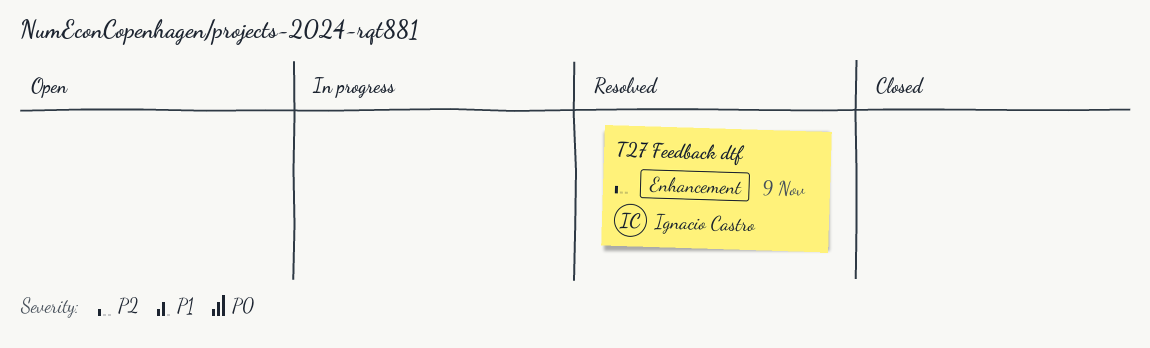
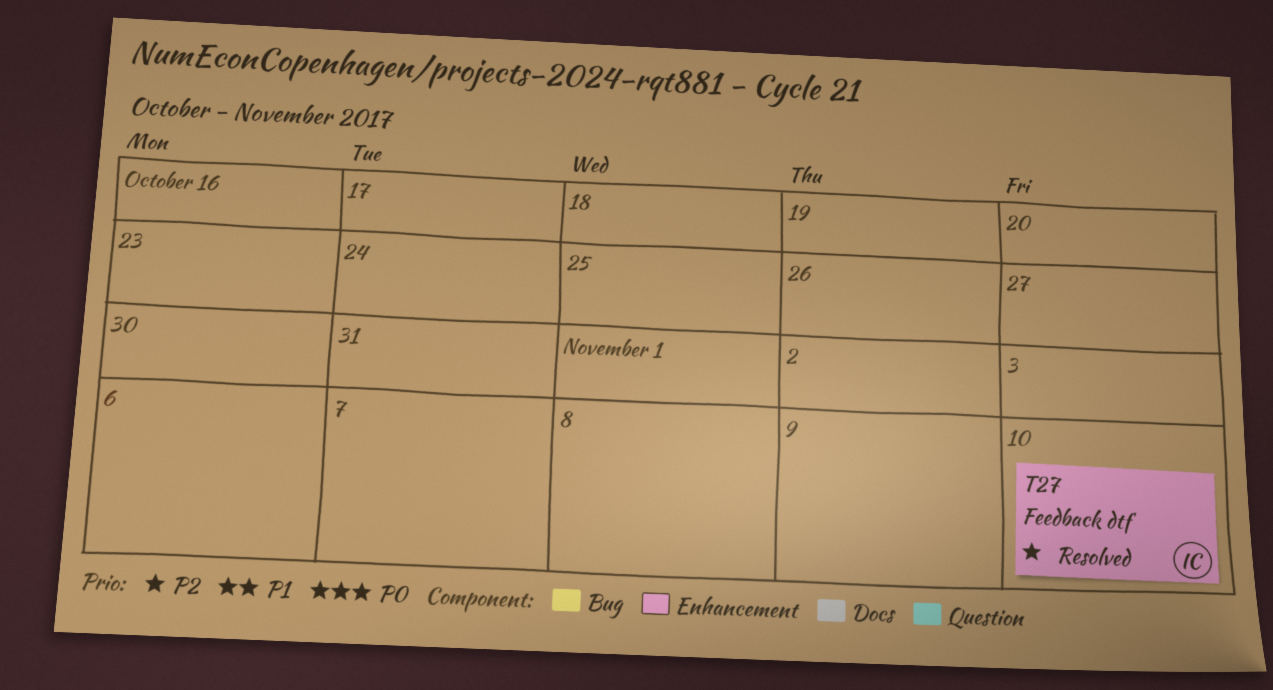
T27, due: Nov 9 -> Nov 10

